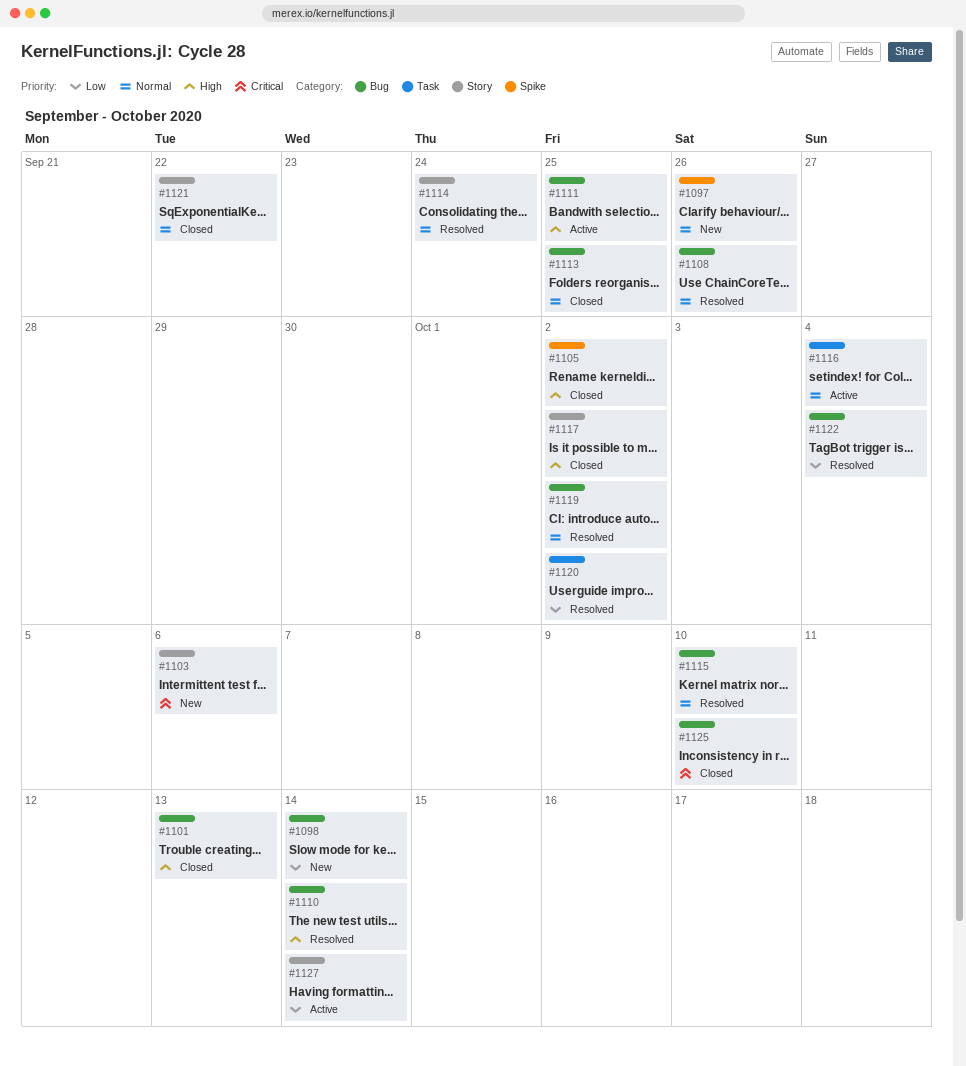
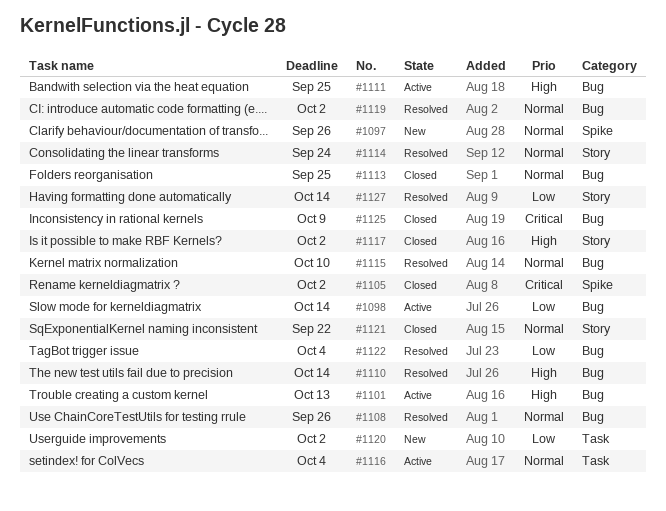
#1098, status: New -> Active
#1101, status: Closed -> Active
#1103: present -> none
#1105, priority: High -> Critical
#1120, status: Resolved -> New
#1125, due: Oct 10 -> Oct 9
#1127, status: Active -> Resolved

